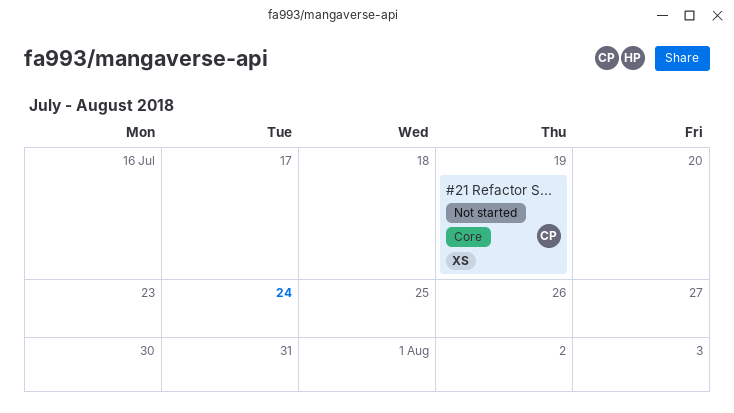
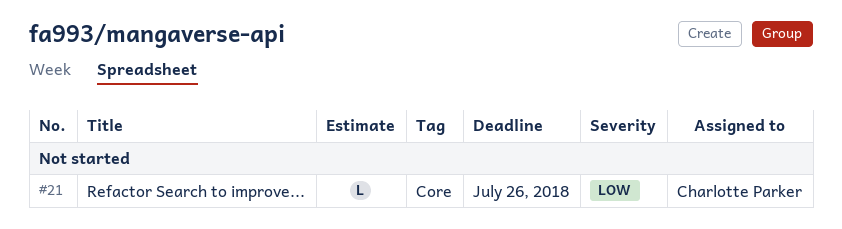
#21, estimate: XS -> L
#21, due: Jul 19 -> Jul 26

